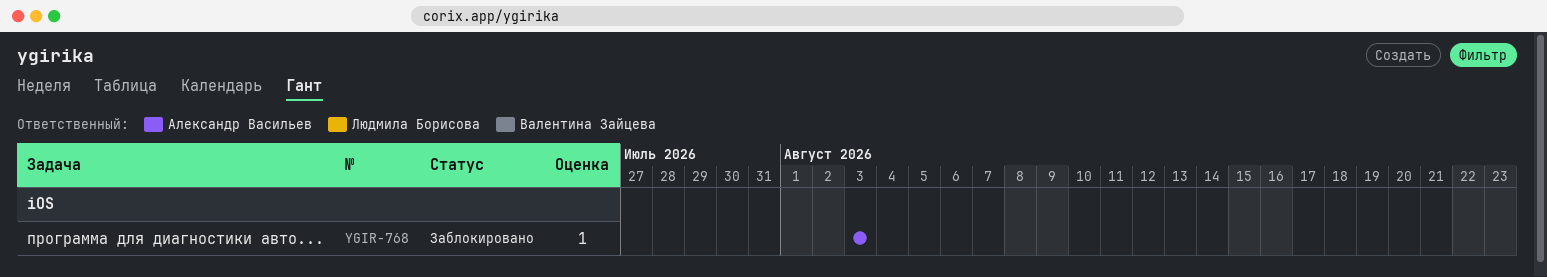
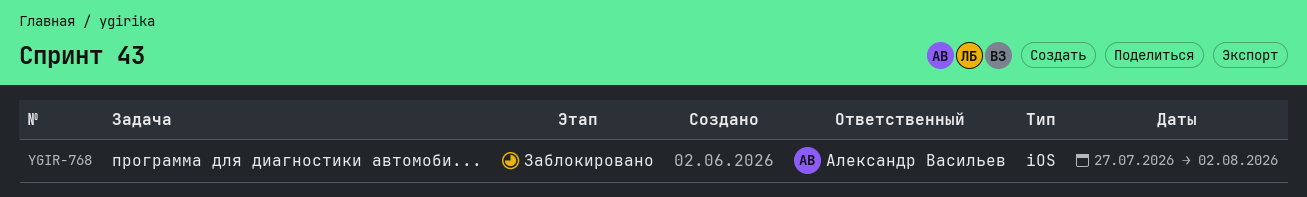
YGIR-768, start: Aug 3 -> Jul 27
YGIR-768, due: Aug 3 -> Aug 2

